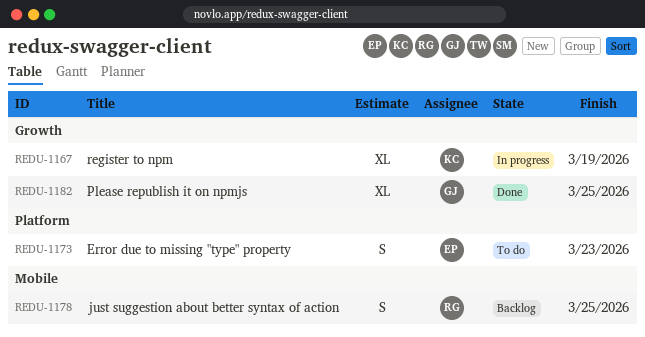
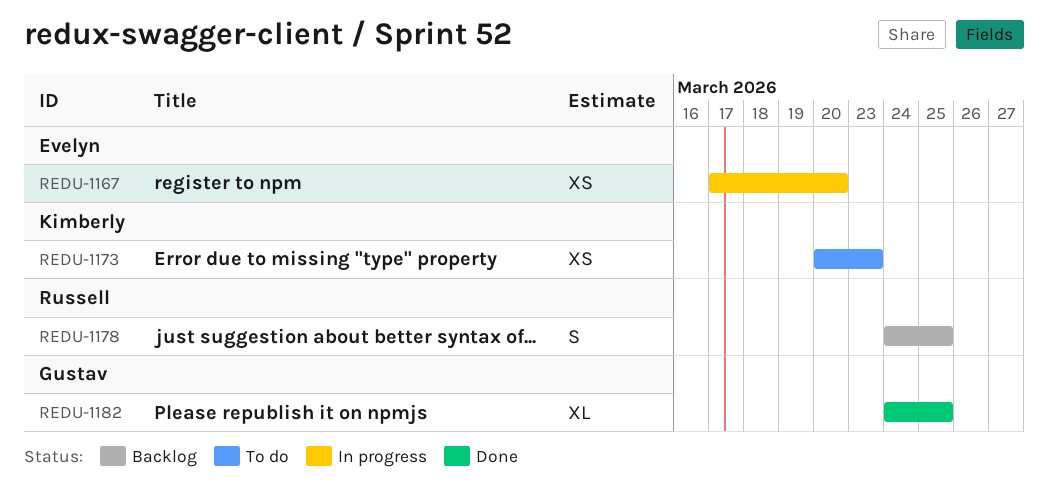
REDU-1167, owner: Kimberly -> Evelyn
REDU-1167, estimate: XL -> XS
REDU-1167, due: Mar 19 -> Mar 20
REDU-1173, owner: Evelyn -> Kimberly
REDU-1173, estimate: S -> XS

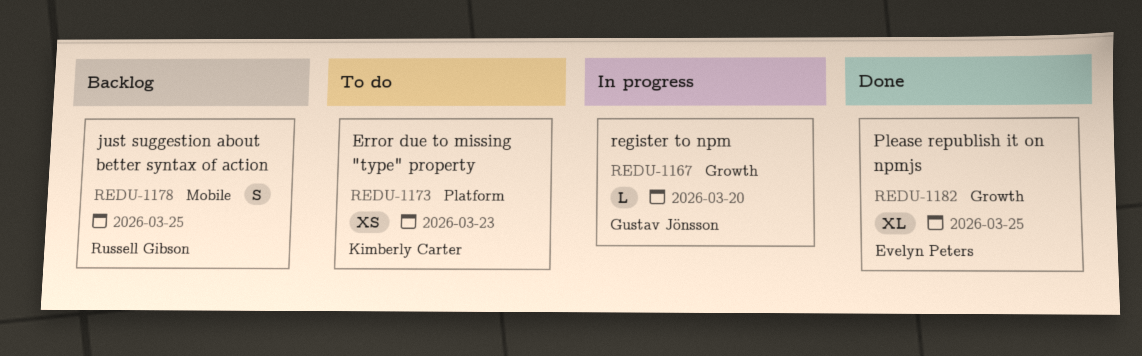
REDU-1167, owner: Evelyn Peters -> Gustav Jönsson
REDU-1167, estimate: XS -> L
REDU-1182, owner: Gustav Jönsson -> Evelyn Peters

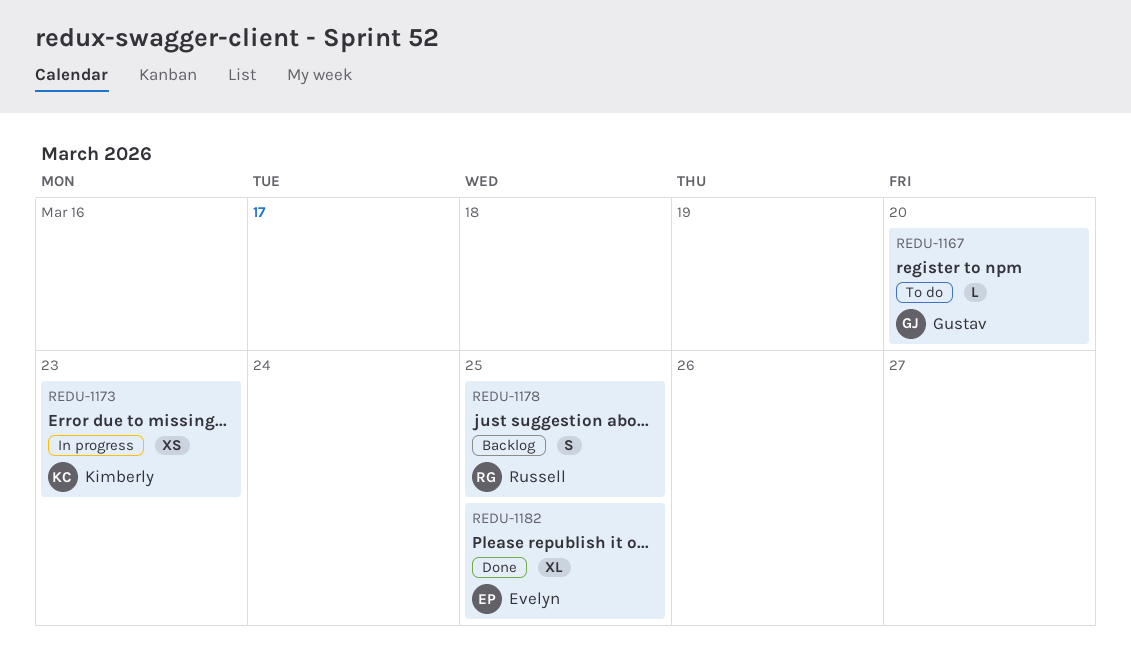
REDU-1167, status: In progress -> To do
REDU-1173, status: To do -> In progress

